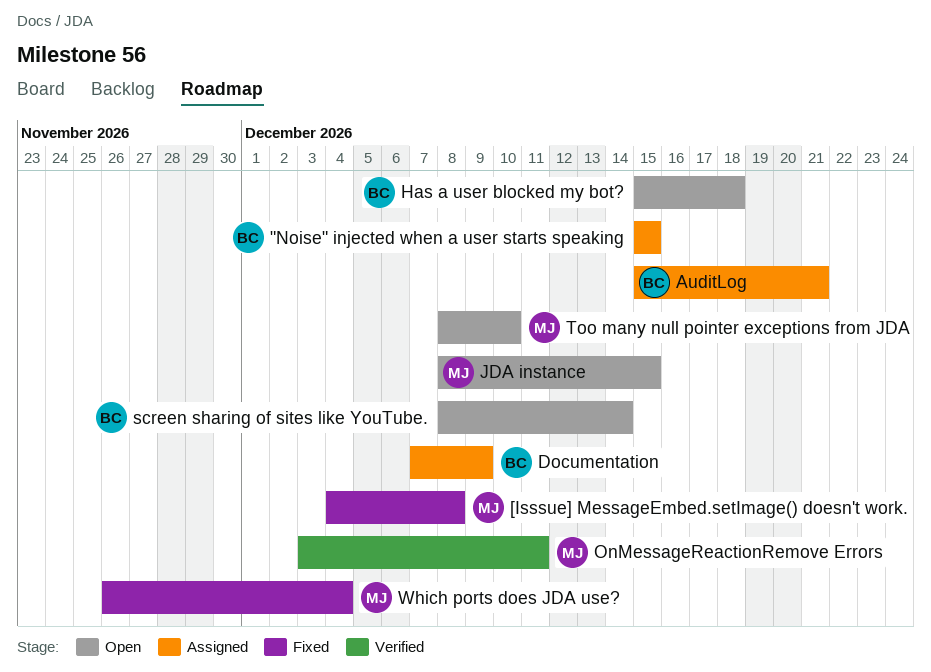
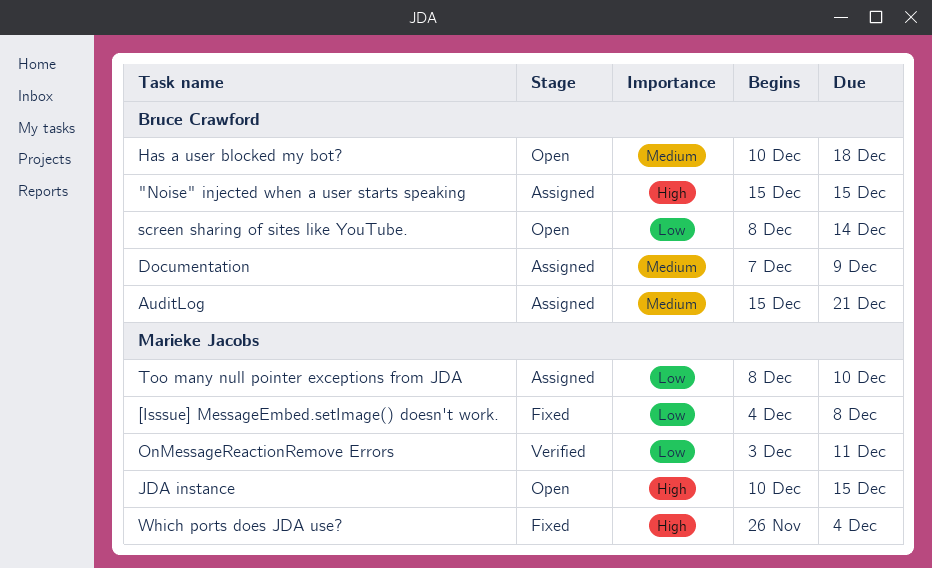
Has a user blocked my bot?, start: Dec 15 -> Dec 10
JDA instance, start: Dec 8 -> Dec 10
Too many null pointer exceptions from JDA, status: Open -> Assigned

